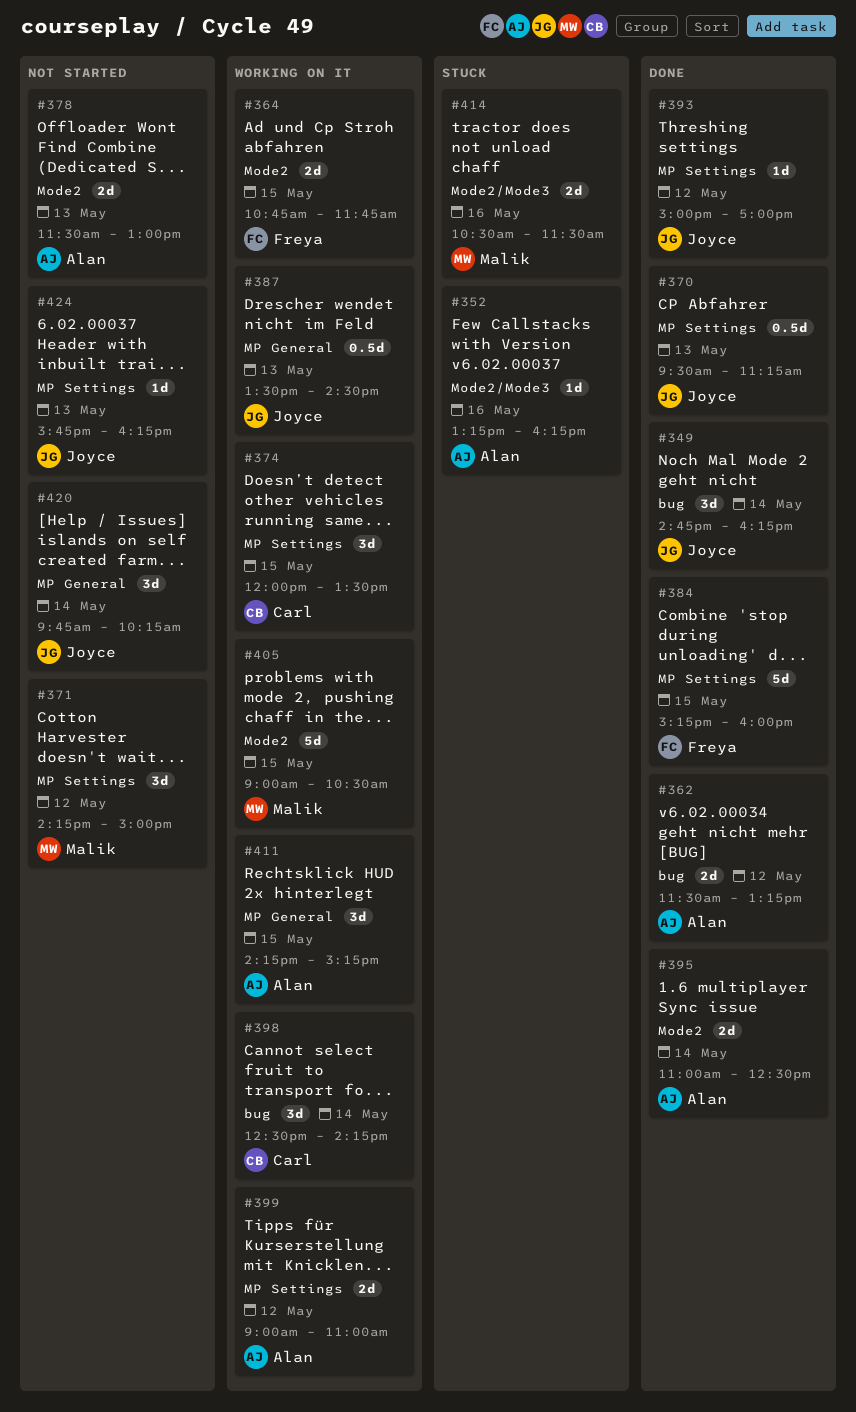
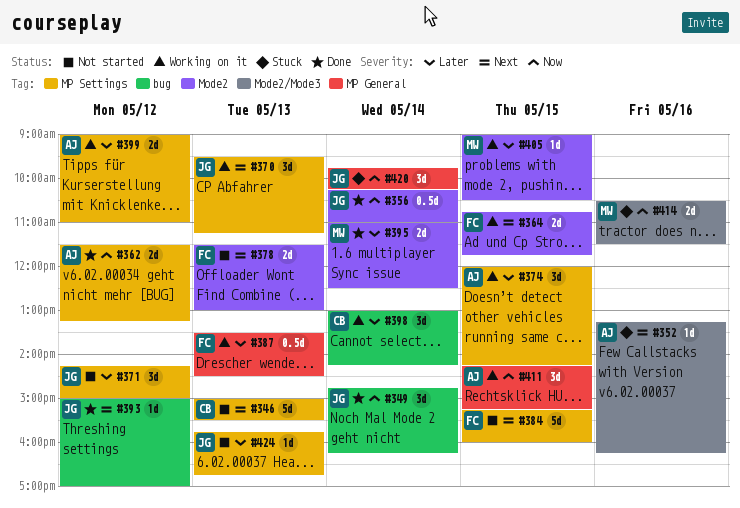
#346: none -> present
#356: none -> present
#362, label: bug -> MP Settings
#370, status: Done -> Working on it
#370, estimate: 0.5d -> 3d
#371, owner: Malik -> Joyce
#374, owner: Carl -> Alan
#374, ends: 13:30 -> 14:15
#378, owner: Alan -> Freya
#384, status: Done -> Not started
#387, owner: Joyce -> Freya
#393, label: MP Settings -> bug
#395, owner: Alan -> Malik
#398, begins: 12:30 -> 13:00
#405, estimate: 5d -> 1d
#420, status: Not started -> Stuck
#424, ends: 16:15 -> 16:45

